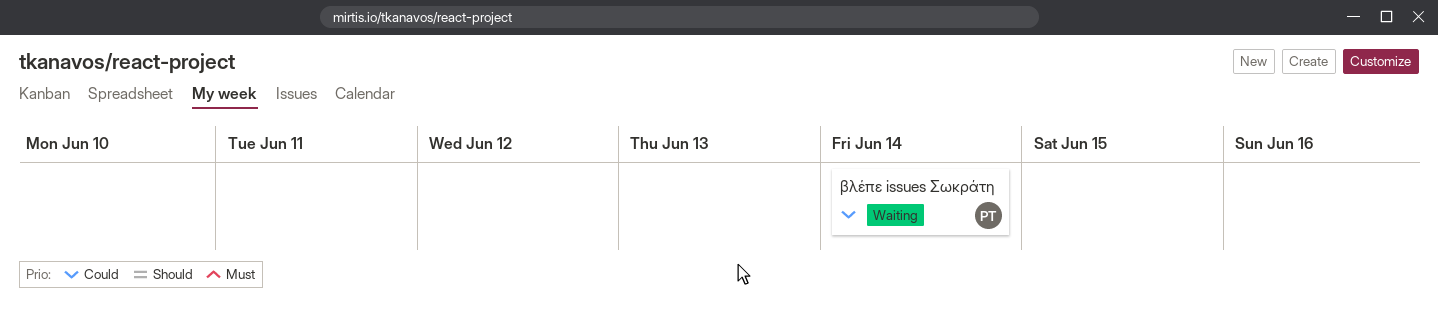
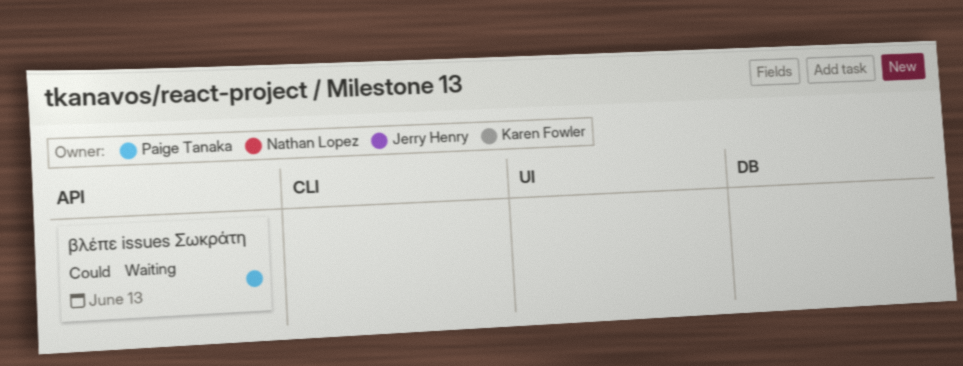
βλέπε issues Σωκράτη, due: Jun 14 -> Jun 13

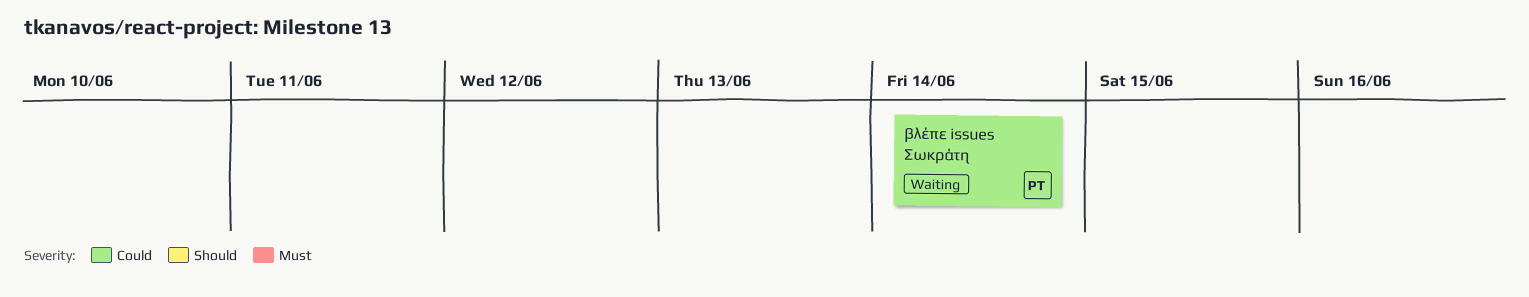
βλέπε issues Σωκράτη, due: Jun 13 -> Jun 14

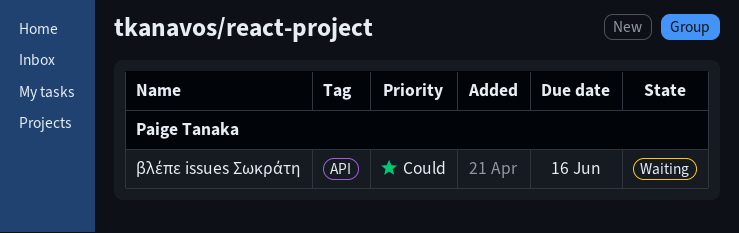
βλέπε issues Σωκράτη, due: Jun 14 -> Jun 16

